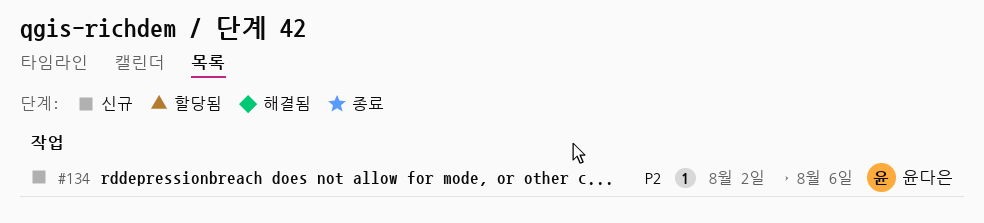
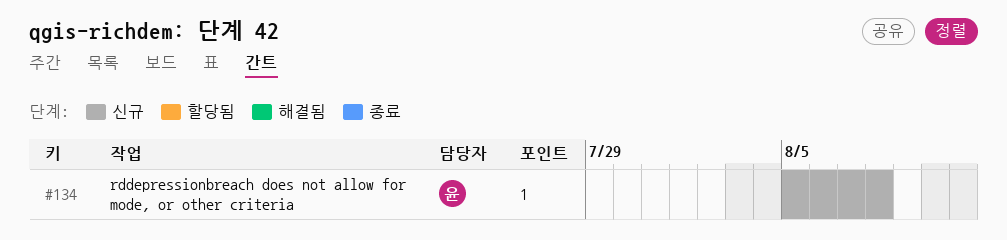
#134, start: Aug 2 -> Aug 5
#134, due: Aug 6 -> Aug 8

